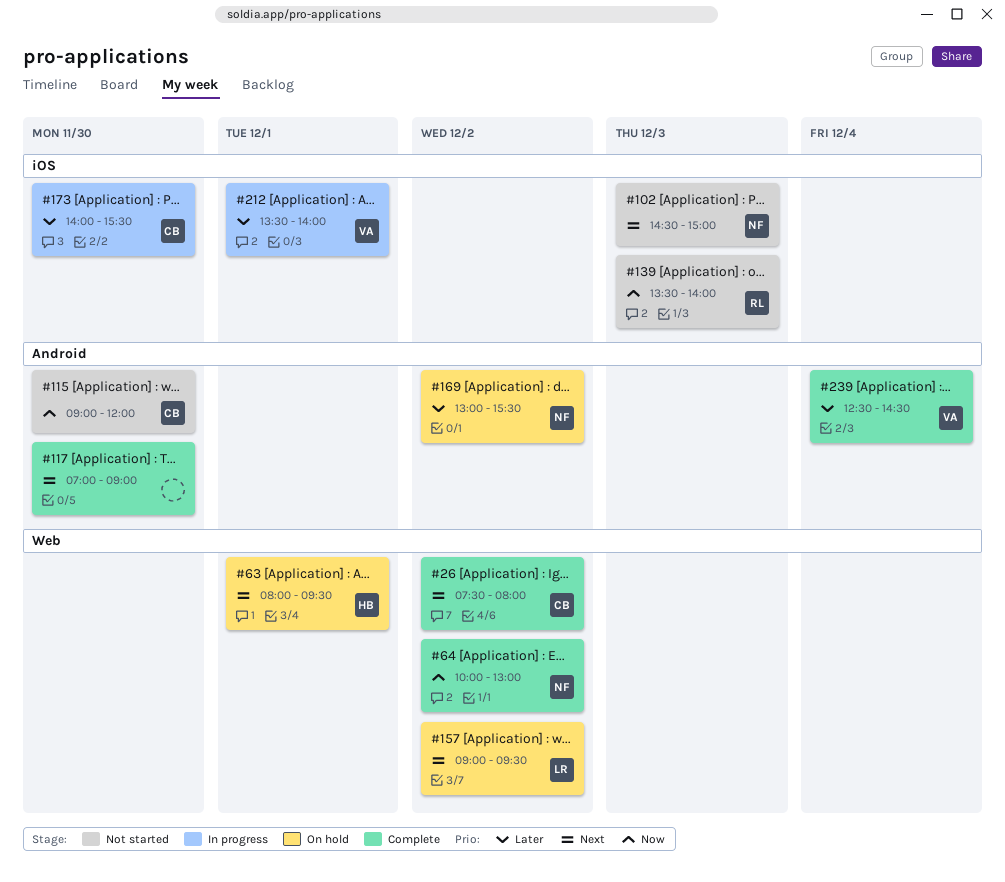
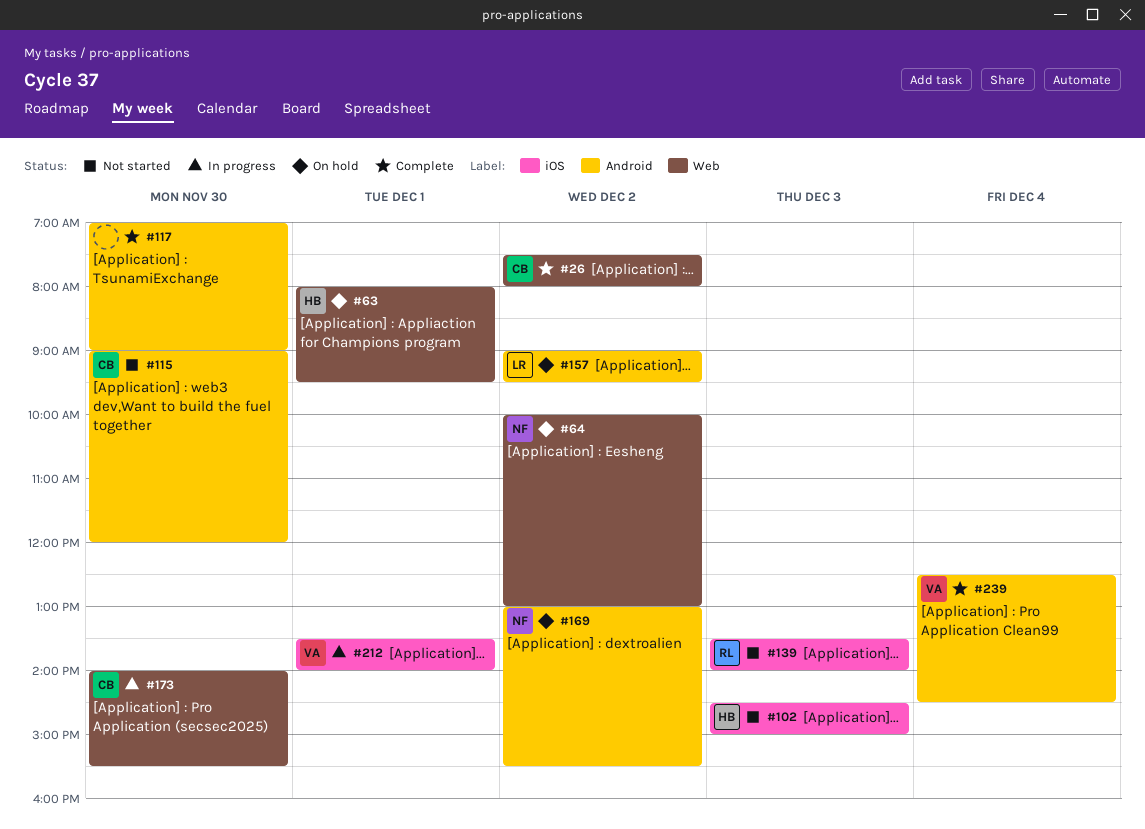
#64, status: Complete -> On hold
#102, owner: NF -> HB
#157, label: Web -> Android
#173, label: iOS -> Web

